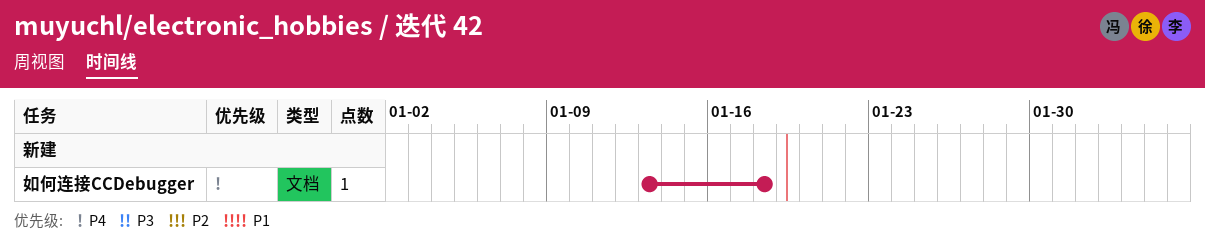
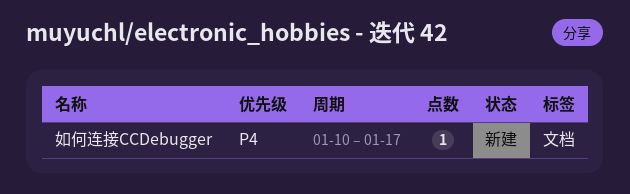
如何连接CCDebugger, start: Jan 13 -> Jan 10
如何连接CCDebugger, due: Jan 18 -> Jan 17

